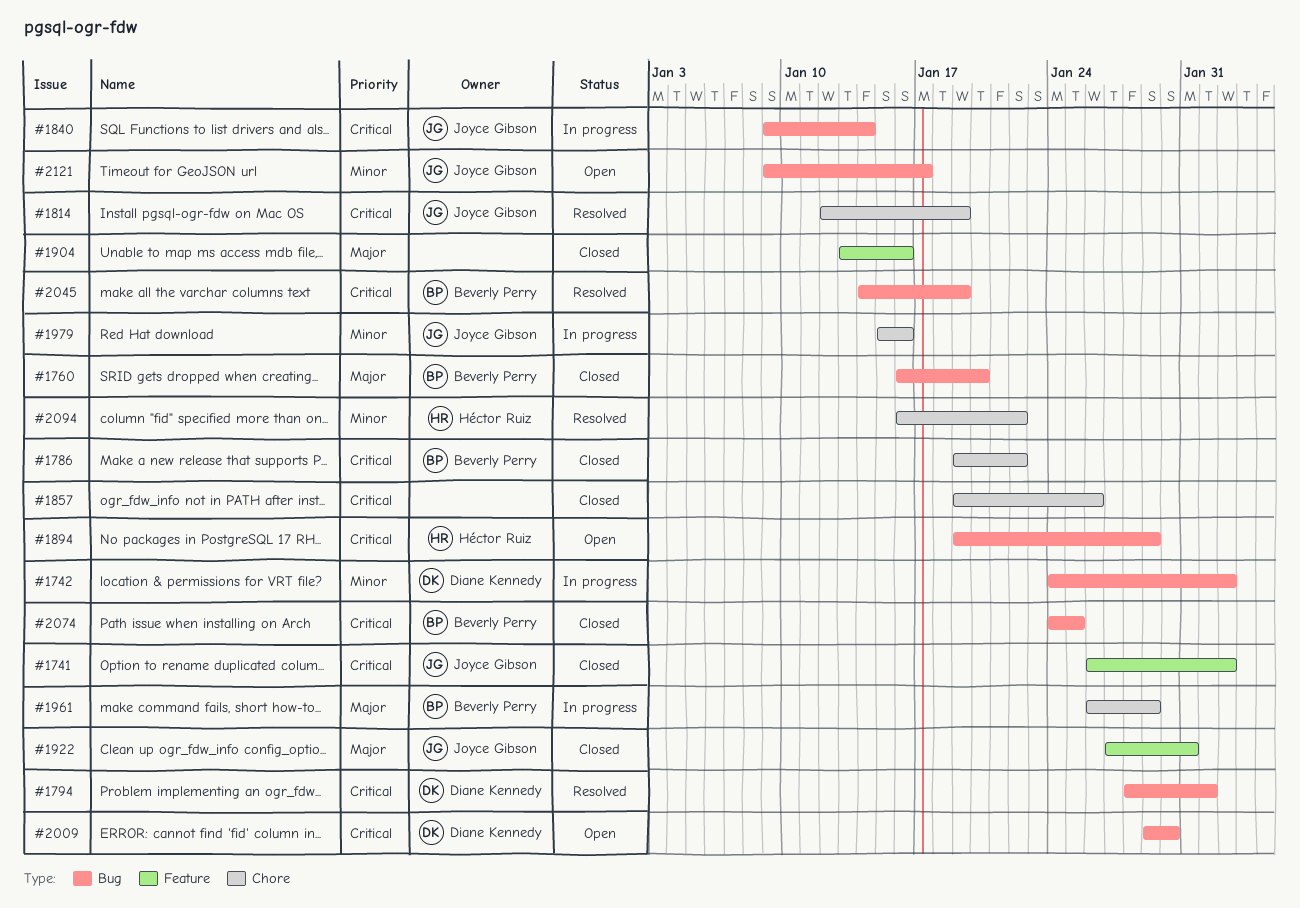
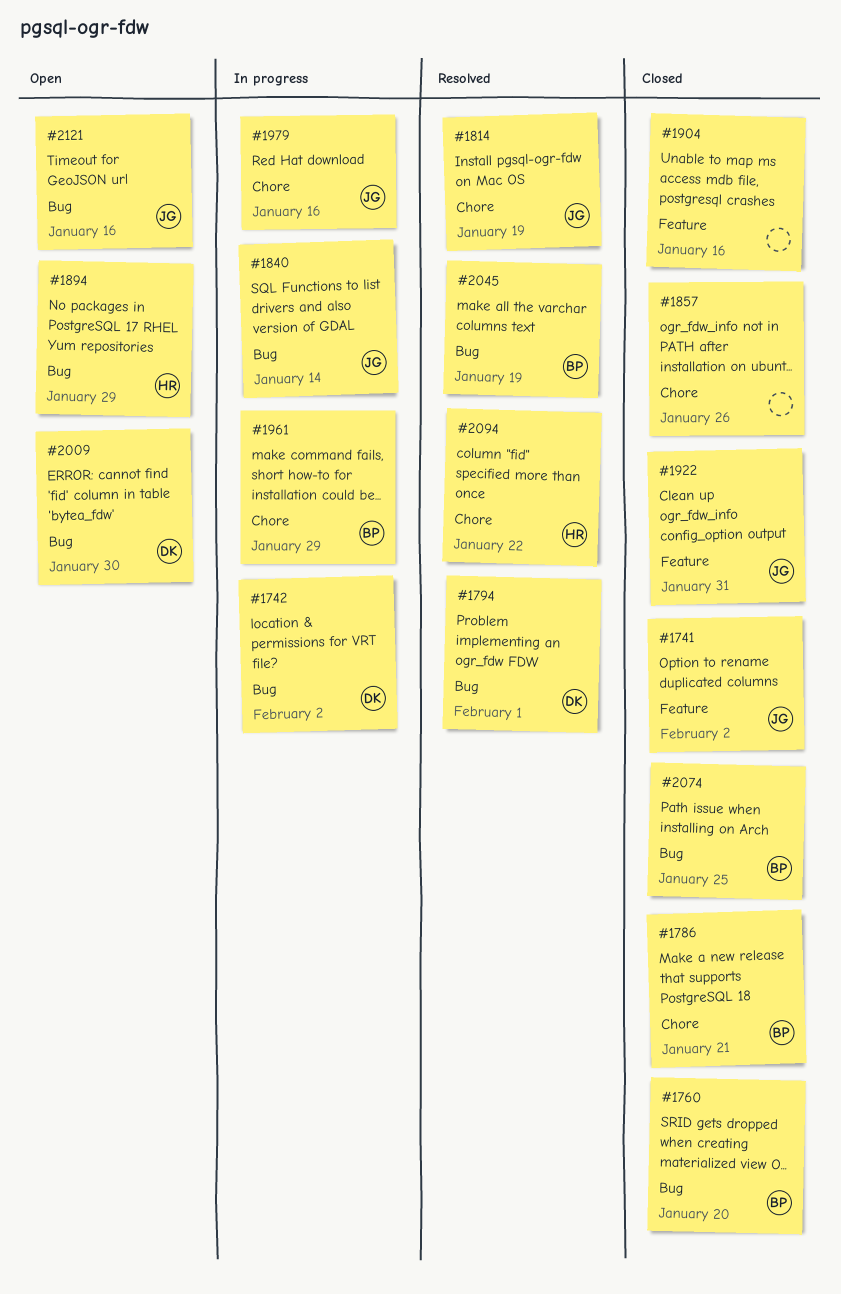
#1786, due: Jan 22 -> Jan 21
#2121, due: Jan 17 -> Jan 16

